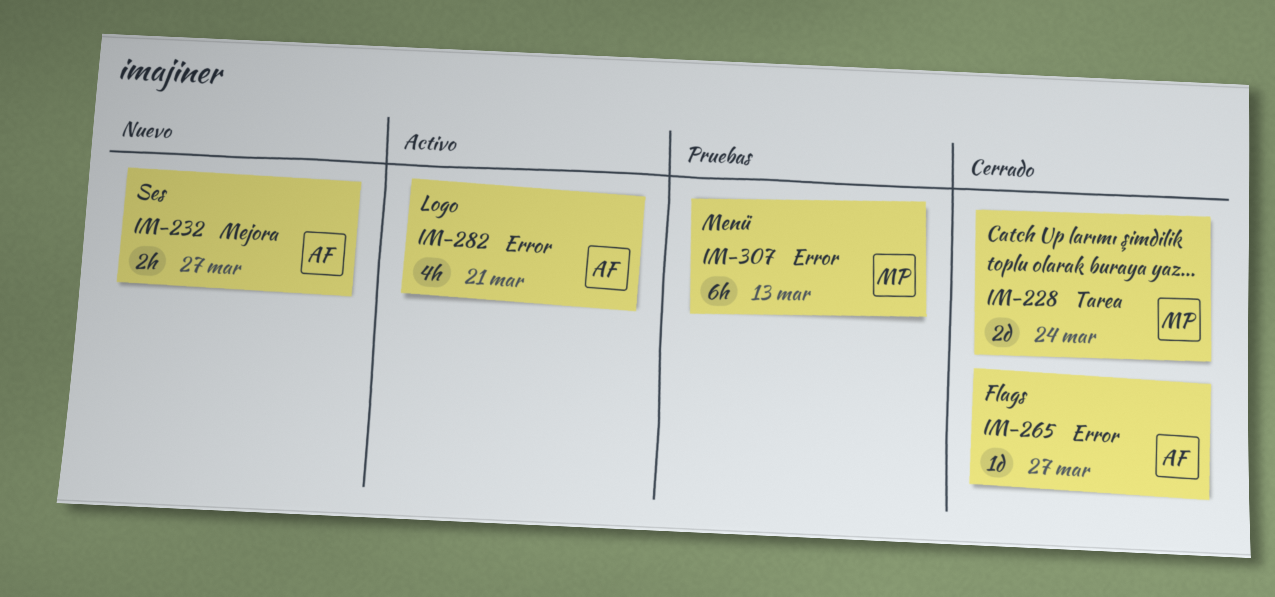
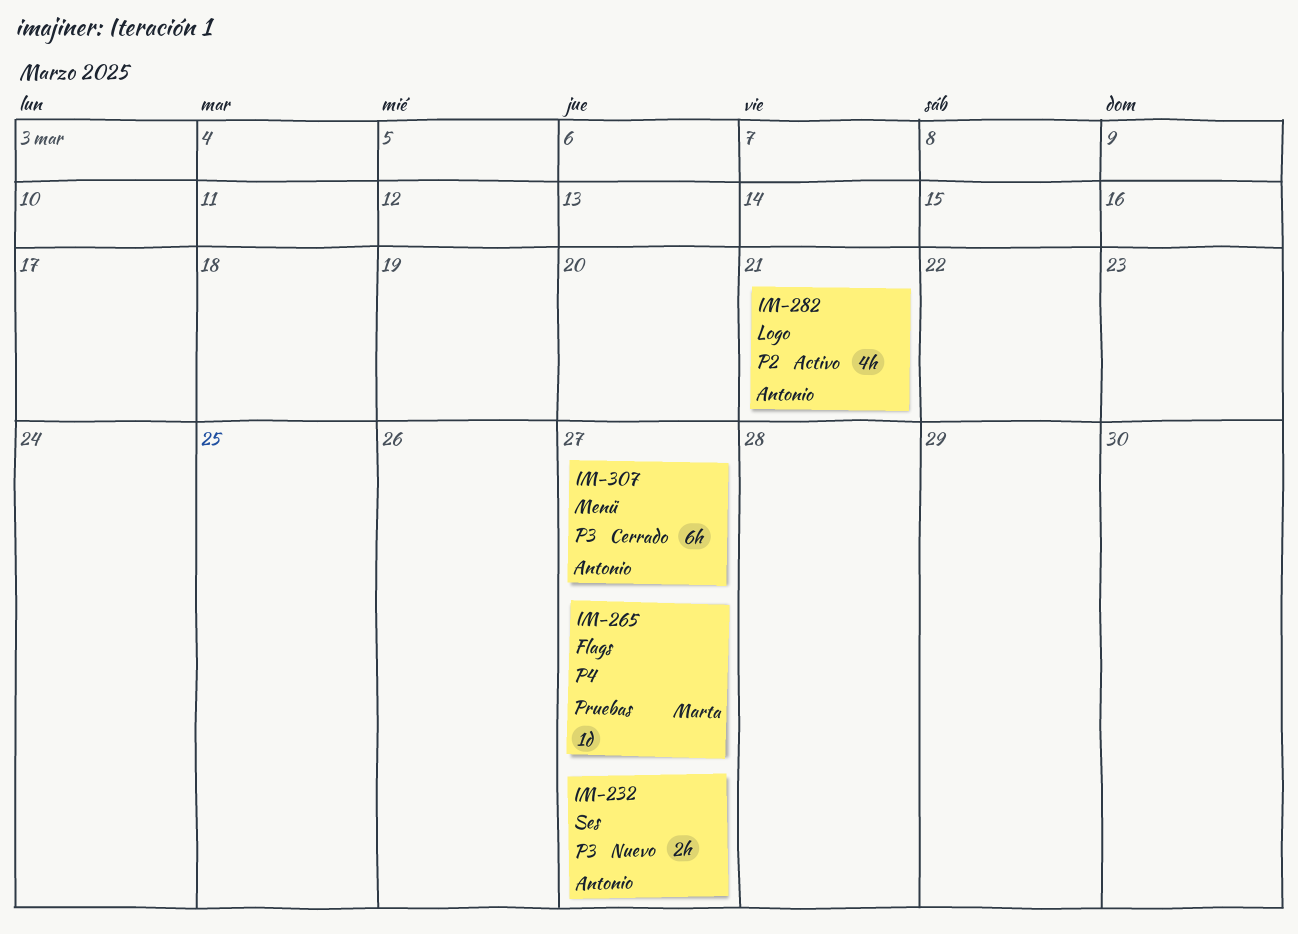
IM-228: present -> none
IM-265, status: Cerrado -> Pruebas
IM-265, owner: Antonio -> Marta
IM-307, status: Pruebas -> Cerrado
IM-307, owner: Marta -> Antonio
IM-307, due: Mar 13 -> Mar 27

